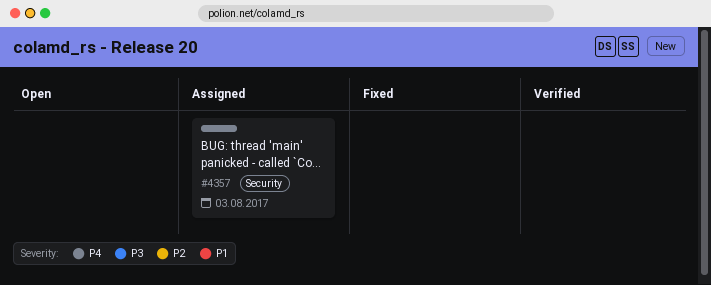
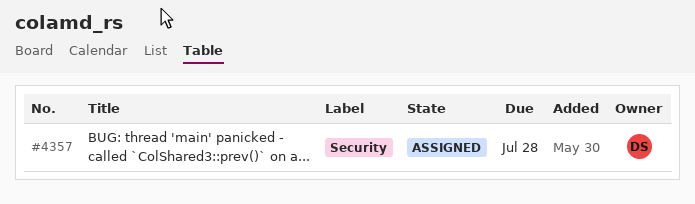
#4357, due: Aug 3 -> Jul 28

